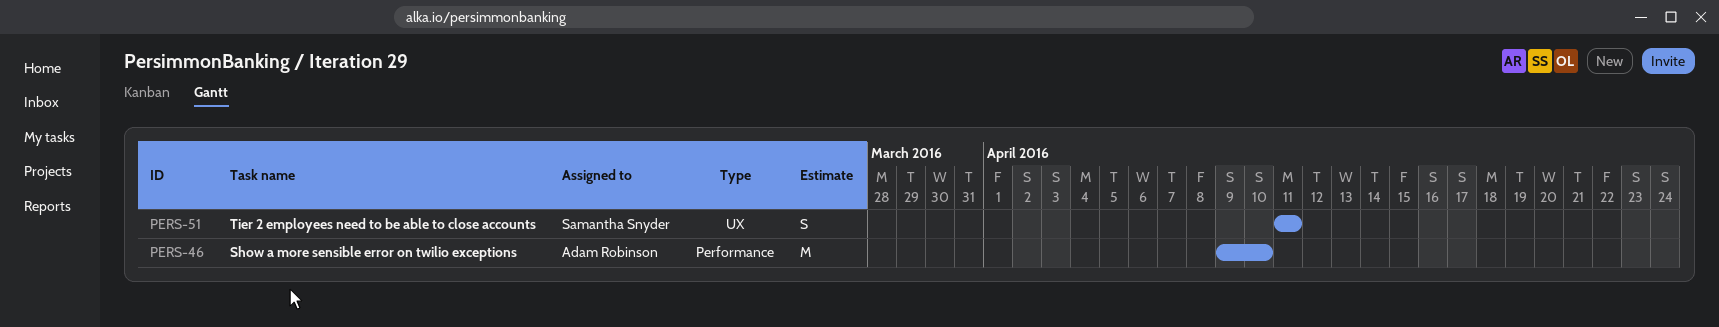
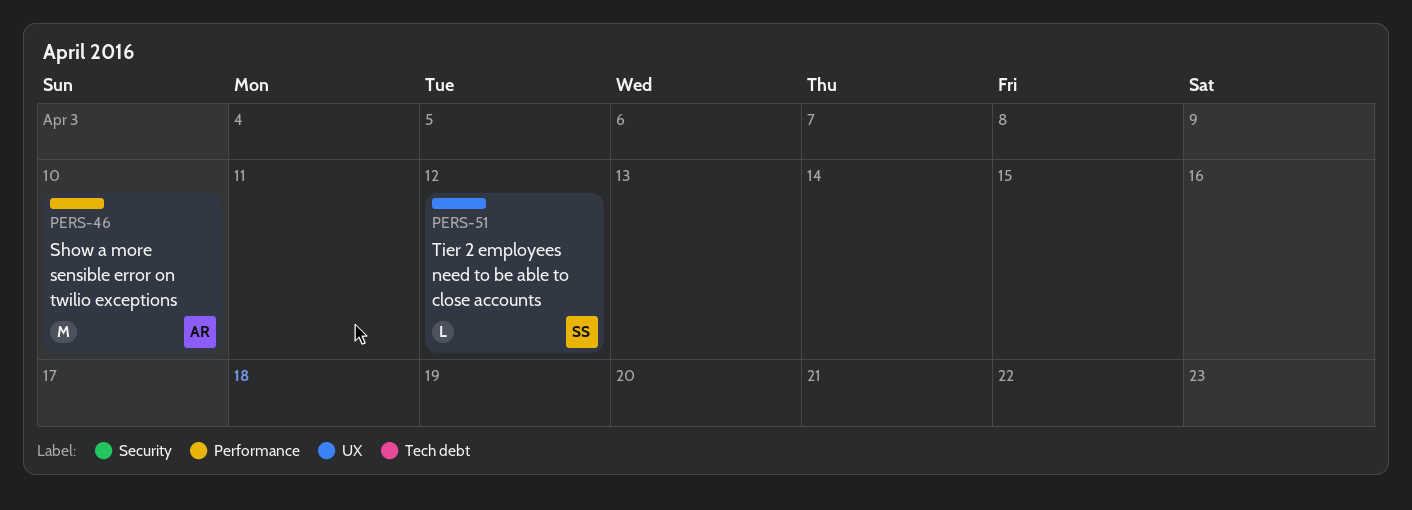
PERS-51, estimate: S -> L
PERS-51, due: Apr 11 -> Apr 12

